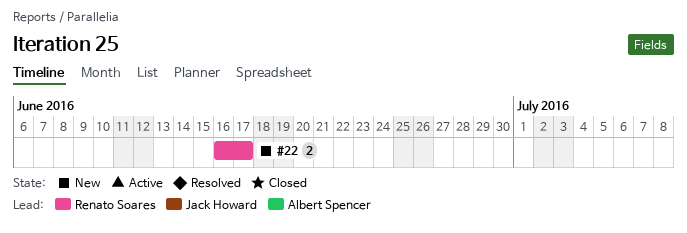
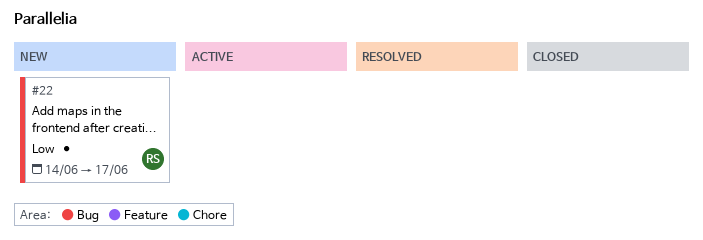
#22, estimate: 2 -> 1
#22, start: Jun 16 -> Jun 14

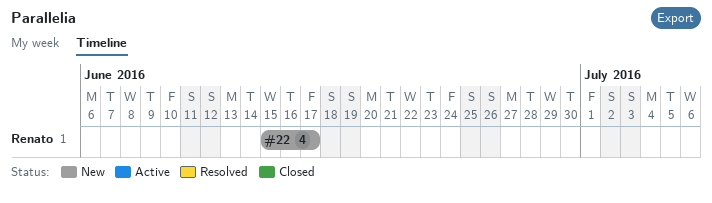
#22, estimate: 1 -> 4
#22, start: Jun 14 -> Jun 15

